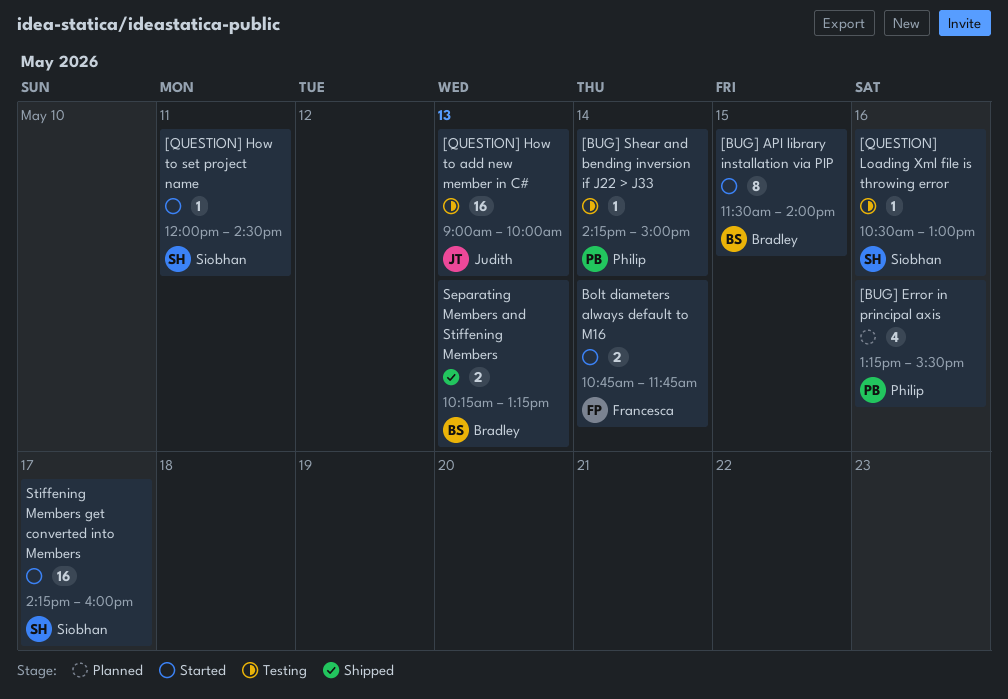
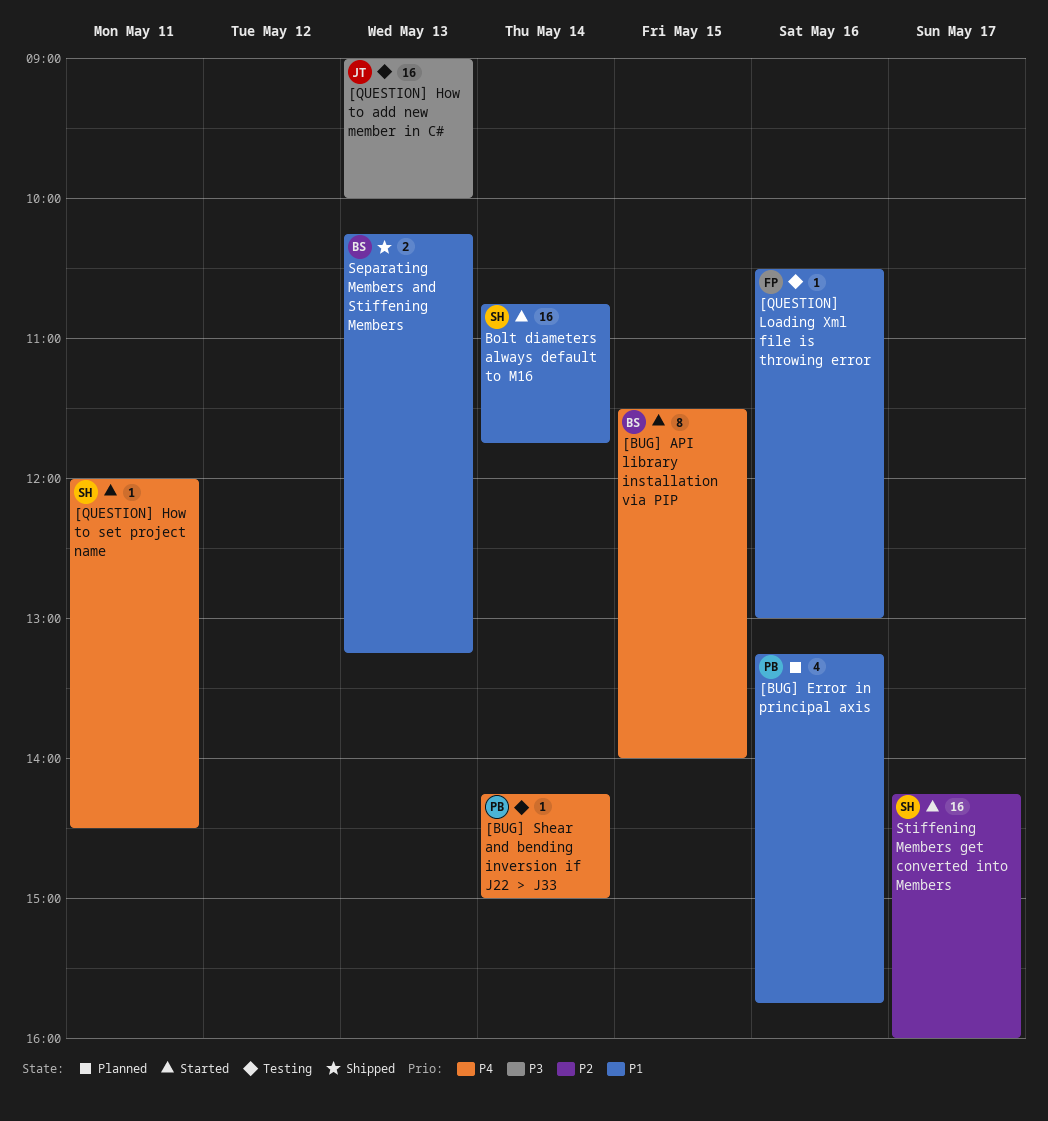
[BUG] Error in principal axis, ends: 15:30 -> 15:45
[QUESTION] Loading Xml file is throwing error, owner: Siobhan -> Francesca
Bolt diameters always default to M16, owner: Francesca -> Siobhan
Bolt diameters always default to M16, estimate: 2 -> 16

